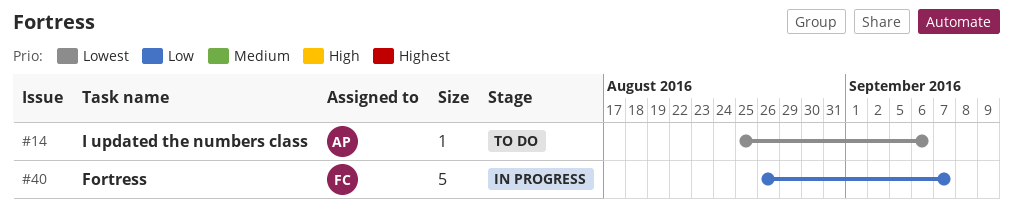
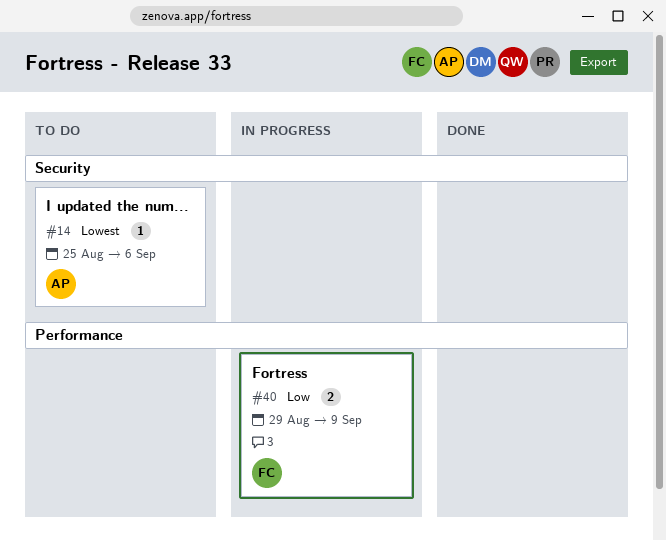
#40, estimate: 5 -> 2
#40, start: Aug 26 -> Aug 29
#40, due: Sep 7 -> Sep 9

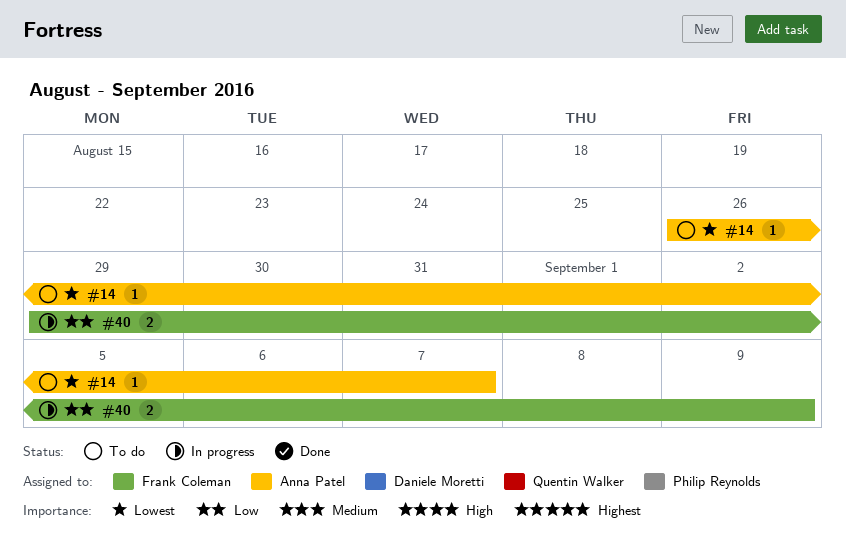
#14, start: Aug 25 -> Aug 26
#14, due: Sep 6 -> Sep 7

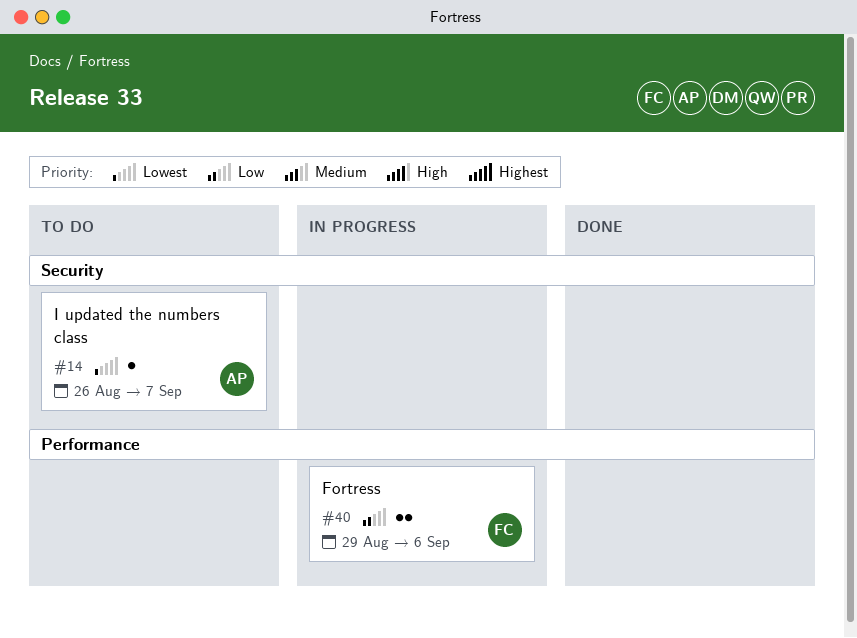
#40, due: Sep 9 -> Sep 6

